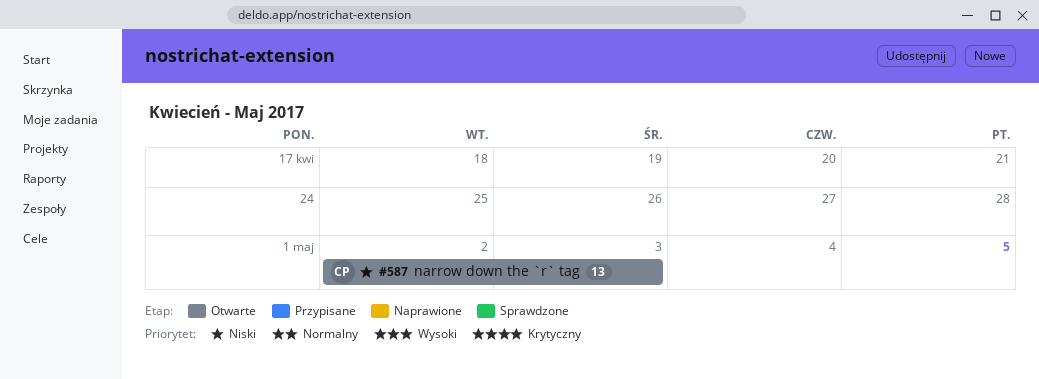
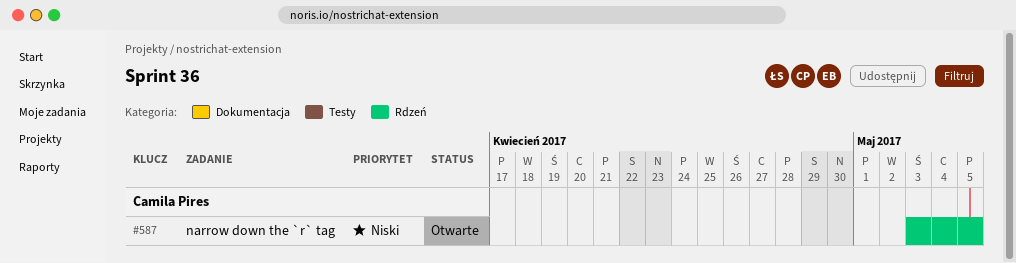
#587, start: May 2 -> May 3
#587, due: May 3 -> May 5

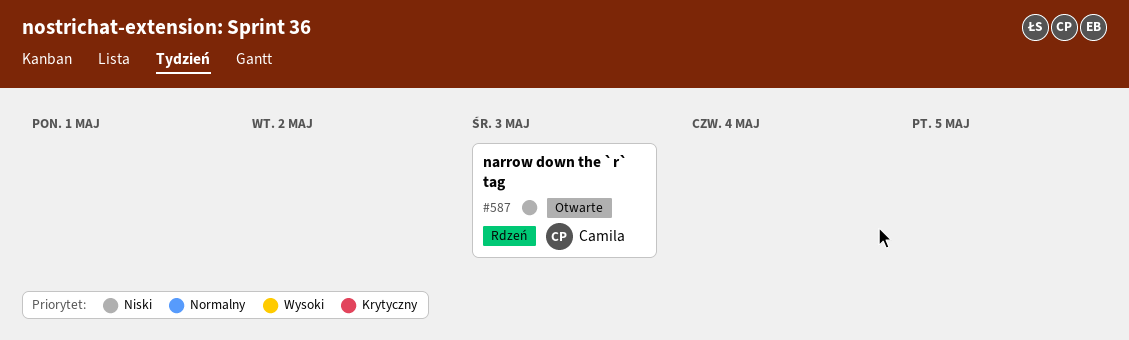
#587, due: May 5 -> May 3

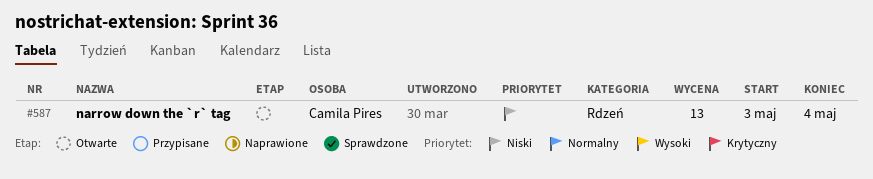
#587, due: May 3 -> May 4

